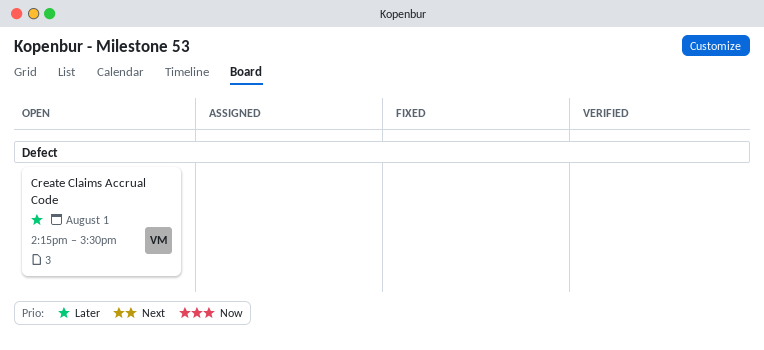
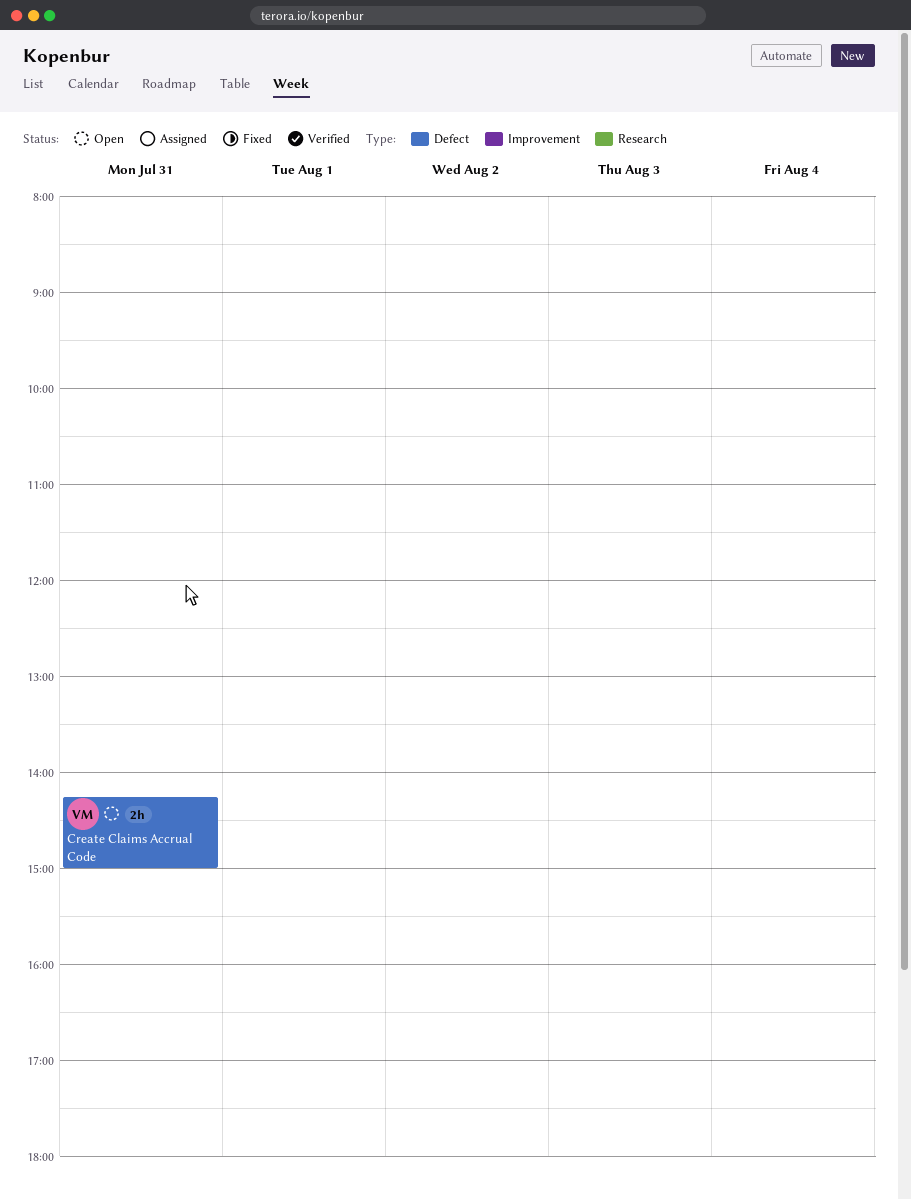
Create Claims Accrual Code, day: Aug 1 -> Jul 31
Create Claims Accrual Code, ends: 15:30 -> 15:00

